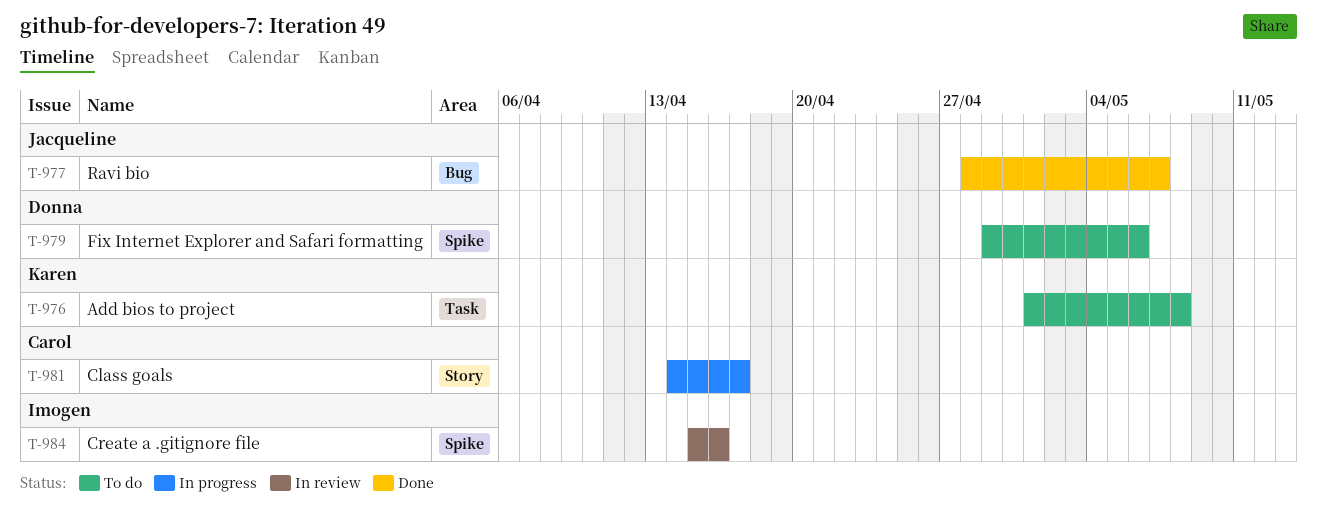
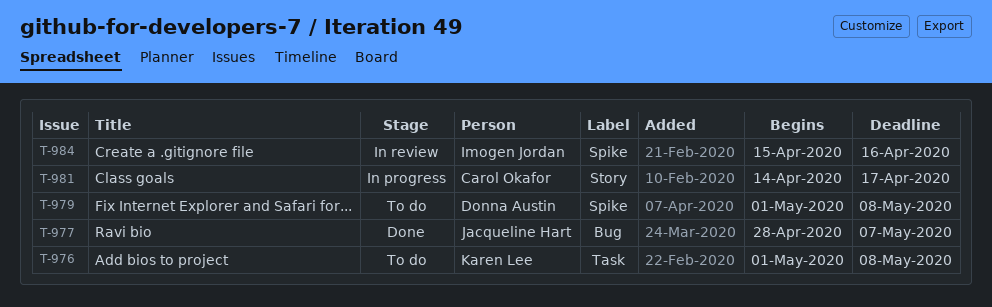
T-979, start: Apr 29 -> May 1
T-979, due: May 6 -> May 8

